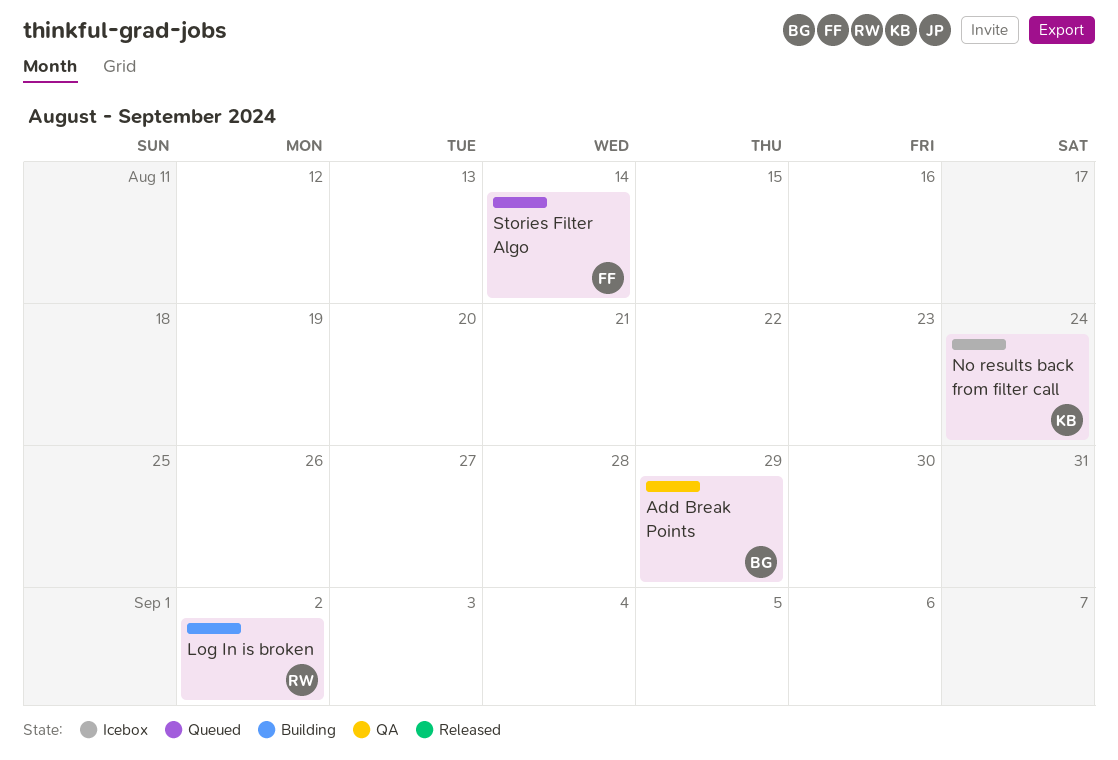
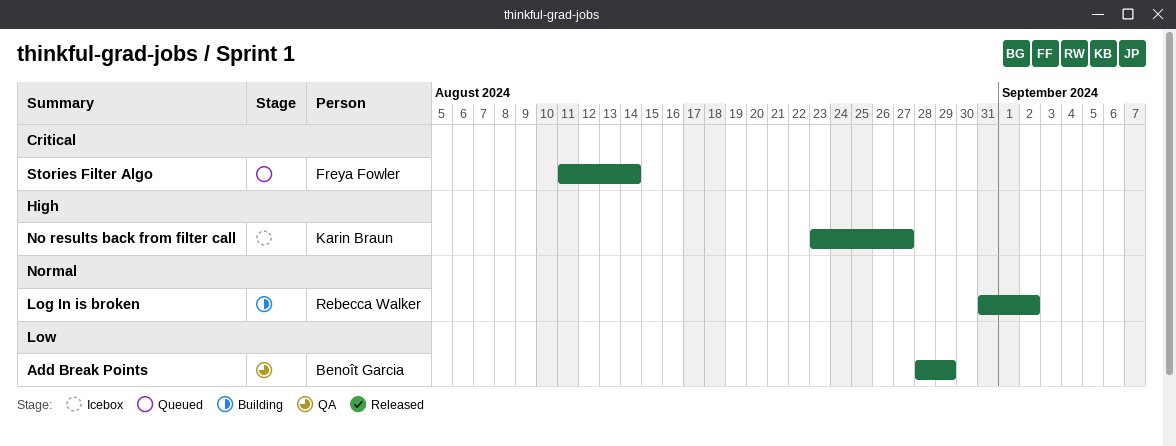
No results back from filter call, due: Aug 24 -> Aug 27

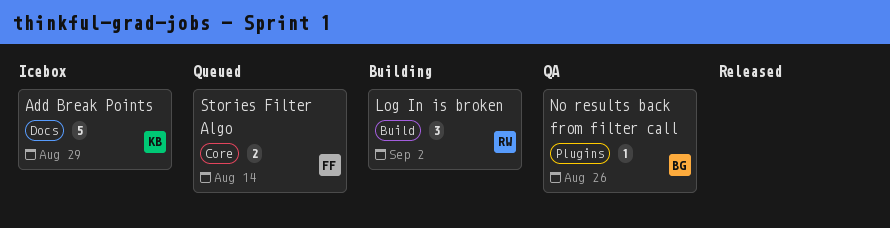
Add Break Points, status: QA -> Icebox
Add Break Points, owner: Benoît Garcia -> Karin Braun
No results back from filter call, status: Icebox -> QA
No results back from filter call, owner: Karin Braun -> Benoît Garcia
No results back from filter call, due: Aug 27 -> Aug 26

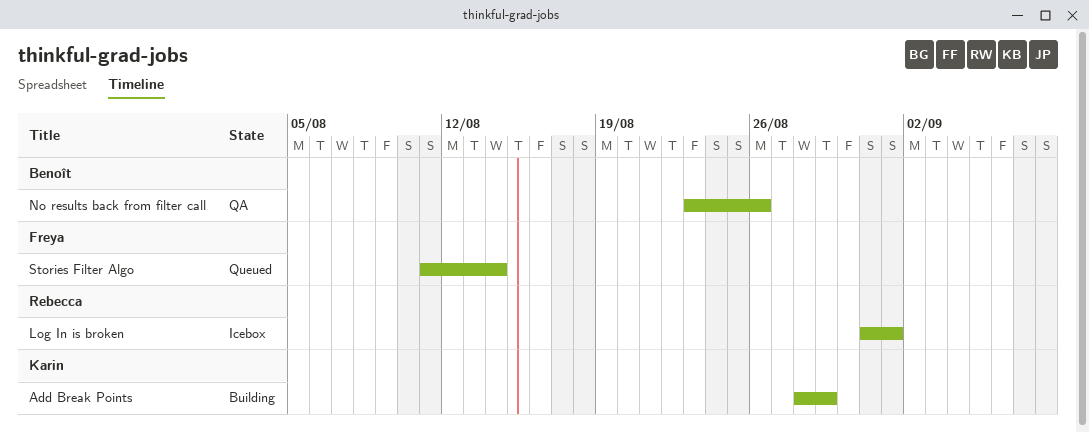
Add Break Points, status: Icebox -> Building
Log In is broken, status: Building -> Icebox
Log In is broken, due: Sep 2 -> Sep 1

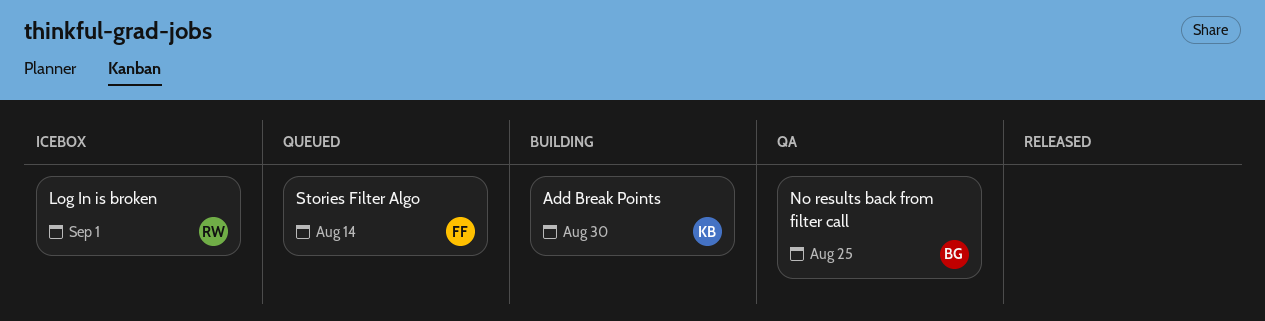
Add Break Points, due: Aug 29 -> Aug 30
No results back from filter call, due: Aug 26 -> Aug 25

